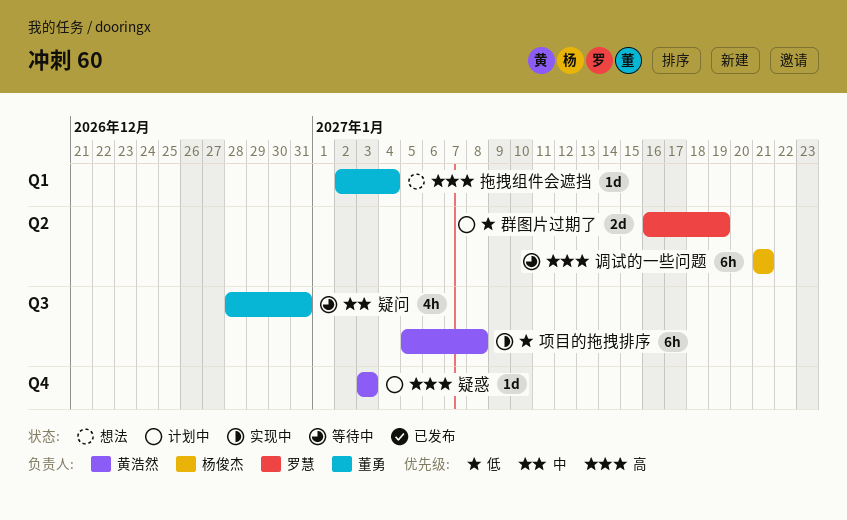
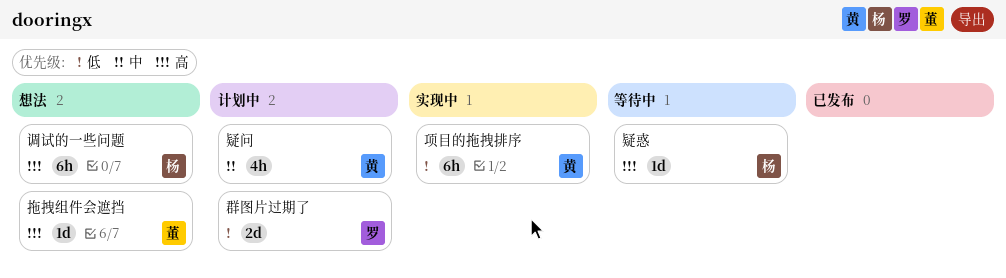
疑惑, status: 计划中 -> 等待中
疑惑, owner: 黄浩然 -> 杨俊杰
疑问, status: 等待中 -> 计划中
疑问, owner: 董勇 -> 黄浩然
调试的一些问题, status: 等待中 -> 想法

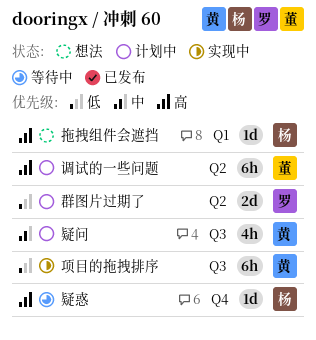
拖拽组件会遮挡, owner: 董 -> 杨
调试的一些问题, status: 想法 -> 计划中
调试的一些问题, owner: 杨 -> 董

